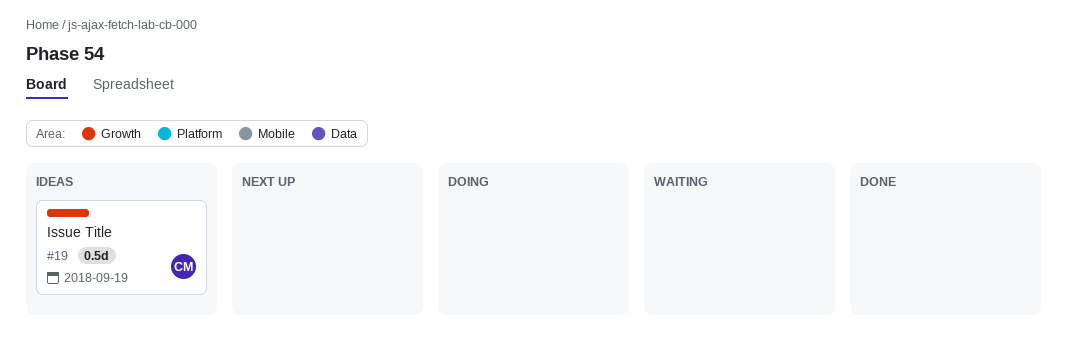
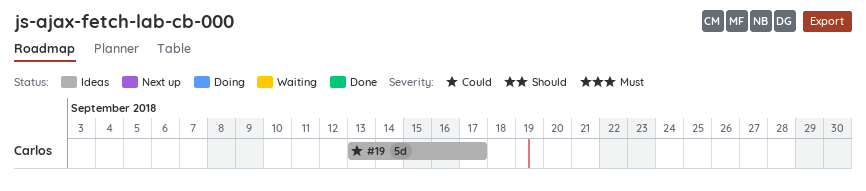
#19, estimate: 0.5d -> 5d
#19, due: Sep 19 -> Sep 17

